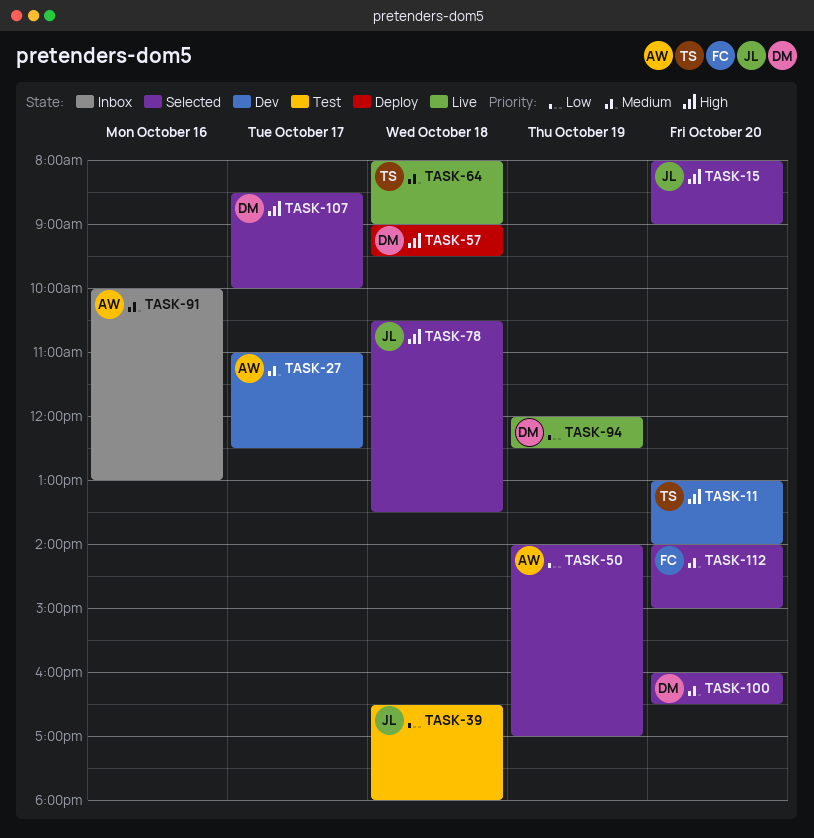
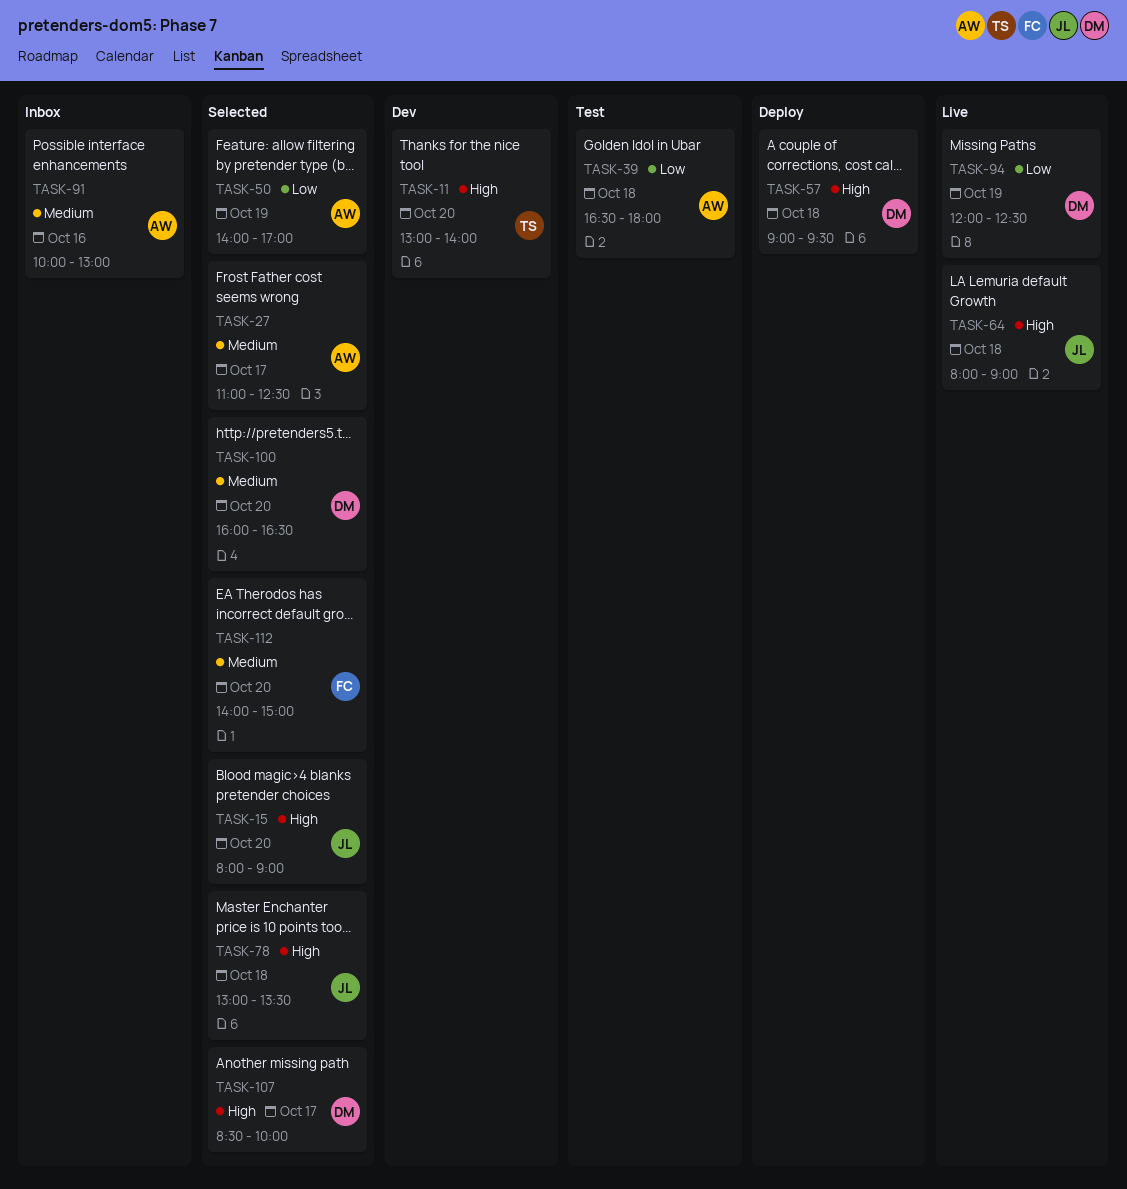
TASK-27, status: Dev -> Selected
TASK-39, owner: JL -> AW
TASK-64, owner: TS -> JL
TASK-64, priority: Medium -> High
TASK-78, begins: 10:30 -> 13:00

